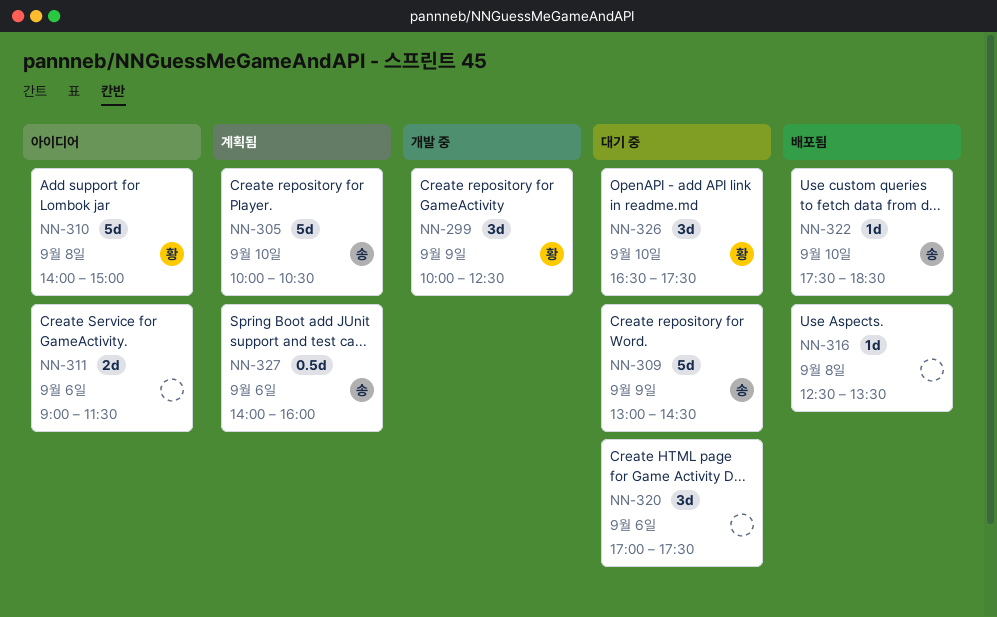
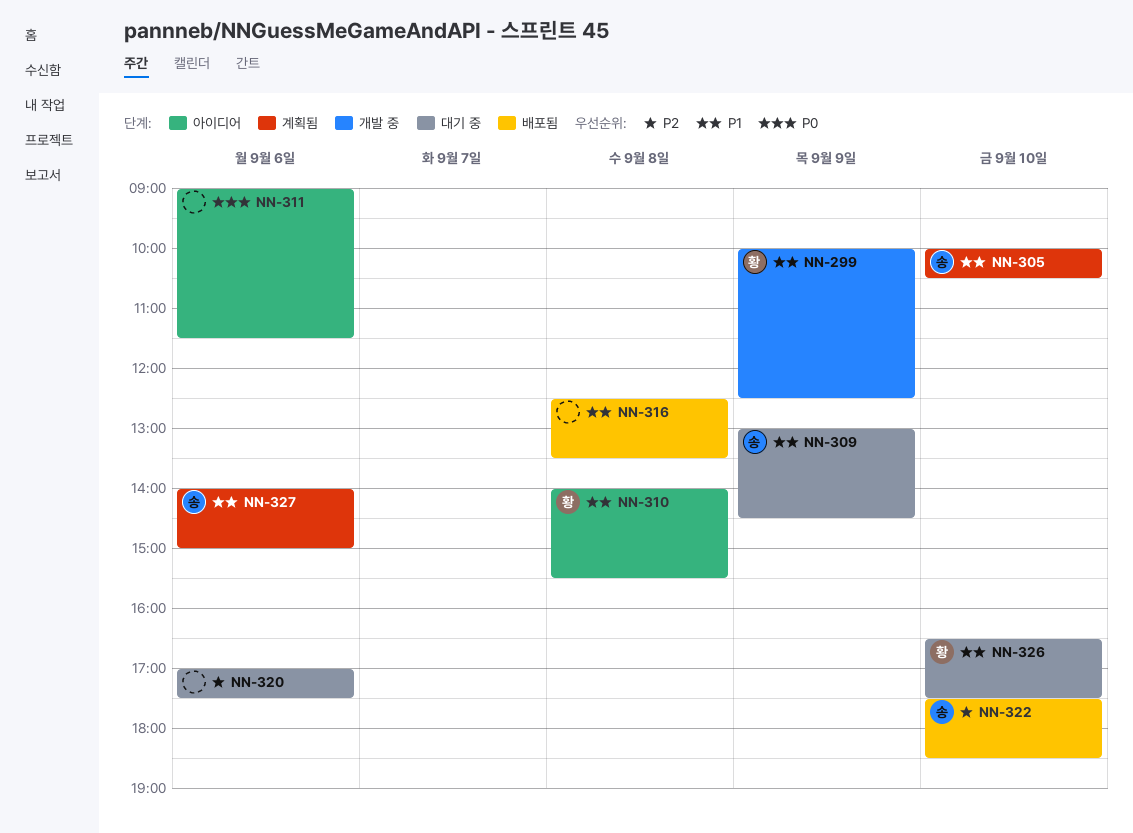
NN-310, ends: 15:00 -> 15:30
NN-327, ends: 16:00 -> 15:00

